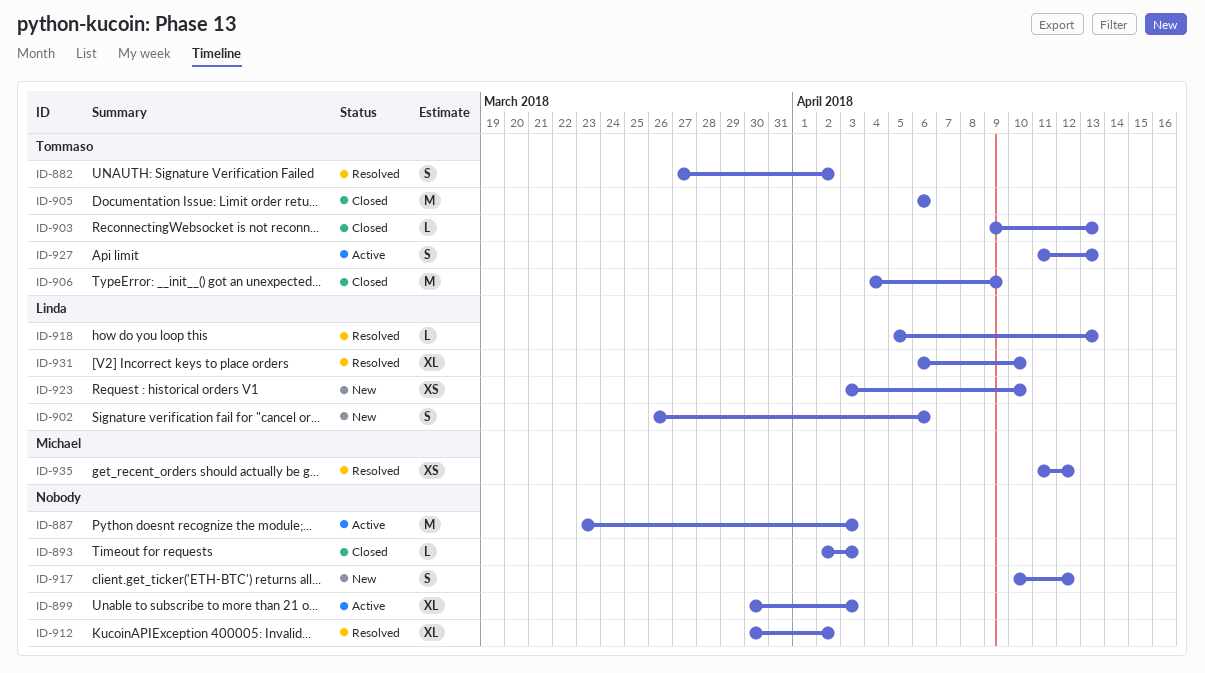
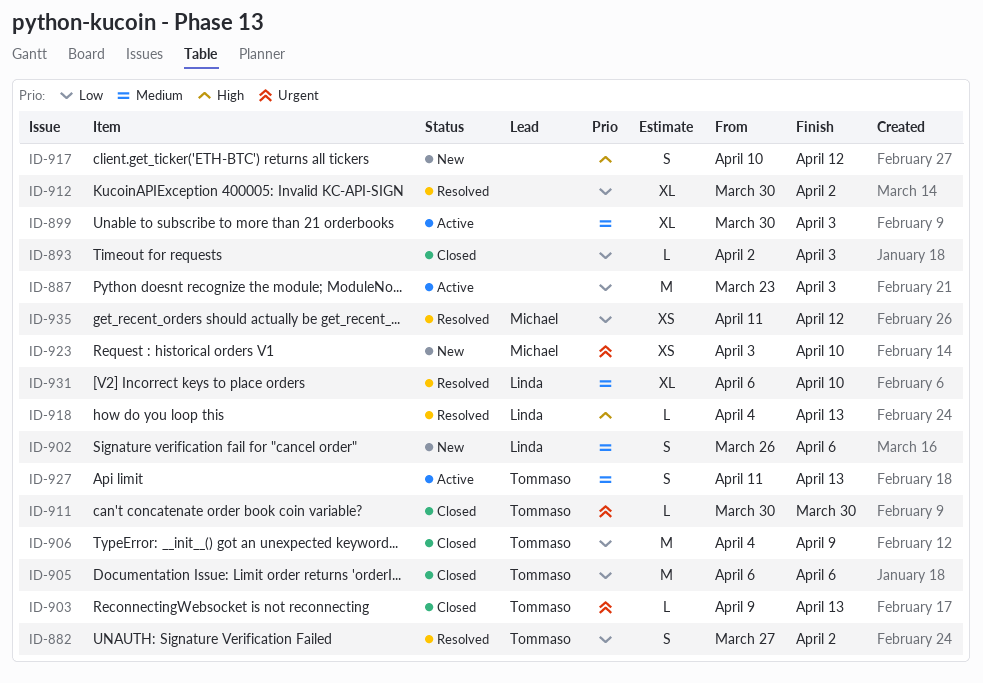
ID-911: none -> present
ID-918, start: Apr 5 -> Apr 4
ID-923, owner: Linda -> Michael

